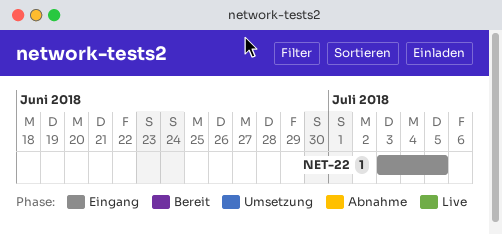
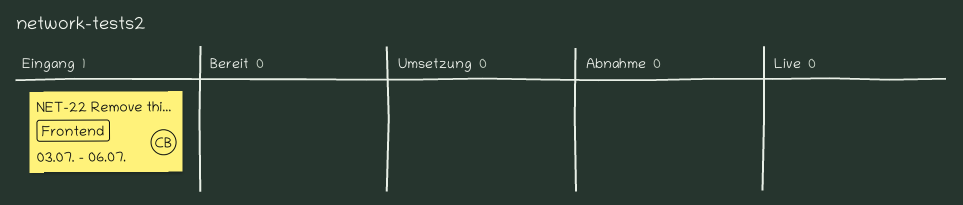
NET-22, due: Jul 5 -> Jul 6

